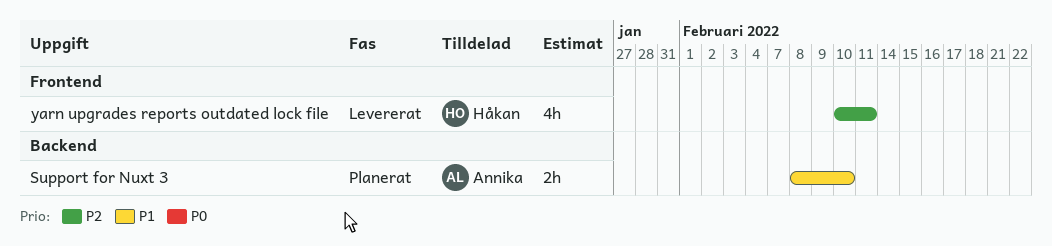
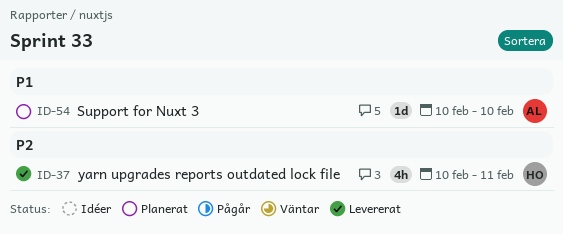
Support for Nuxt 3, estimate: 2h -> 1d
Support for Nuxt 3, start: Feb 8 -> Feb 10

